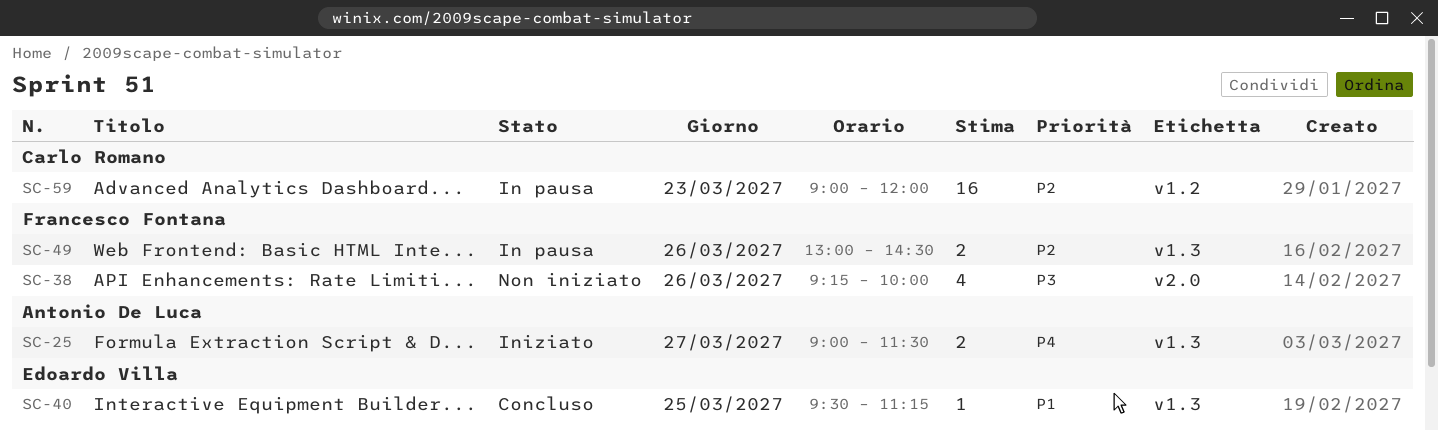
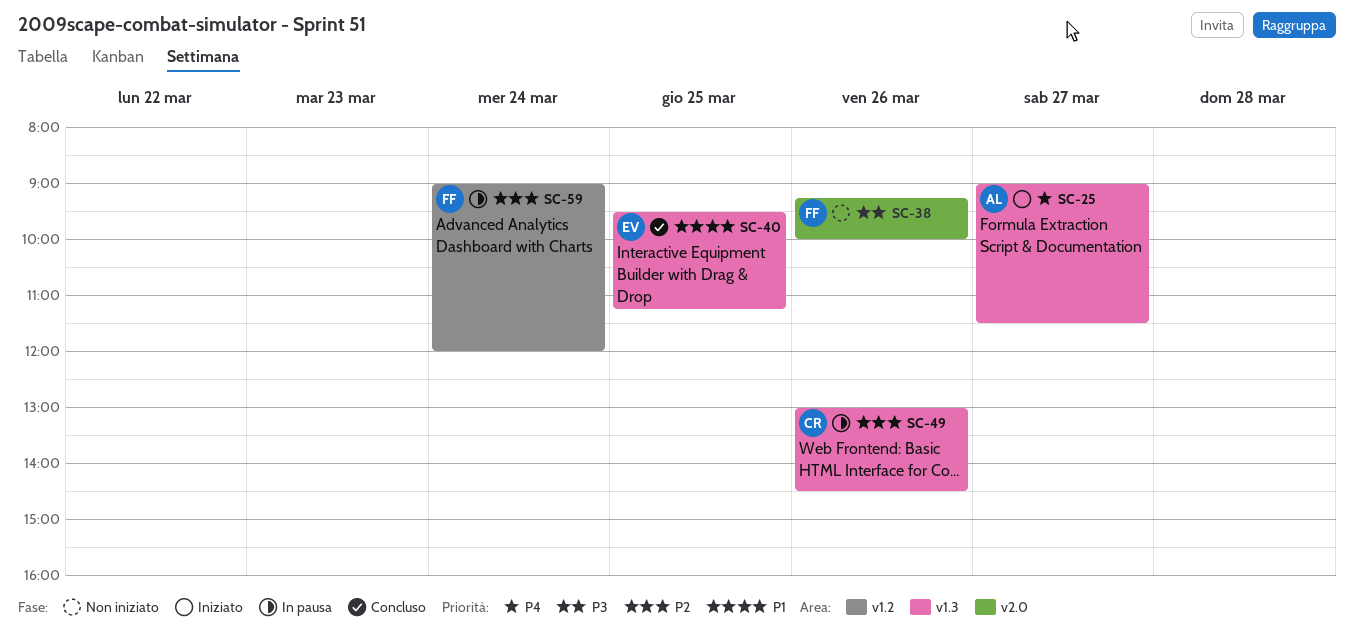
SC-49, owner: Francesco Fontana -> Carlo Romano
SC-59, owner: Carlo Romano -> Francesco Fontana
SC-59, day: Mar 23 -> Mar 24

